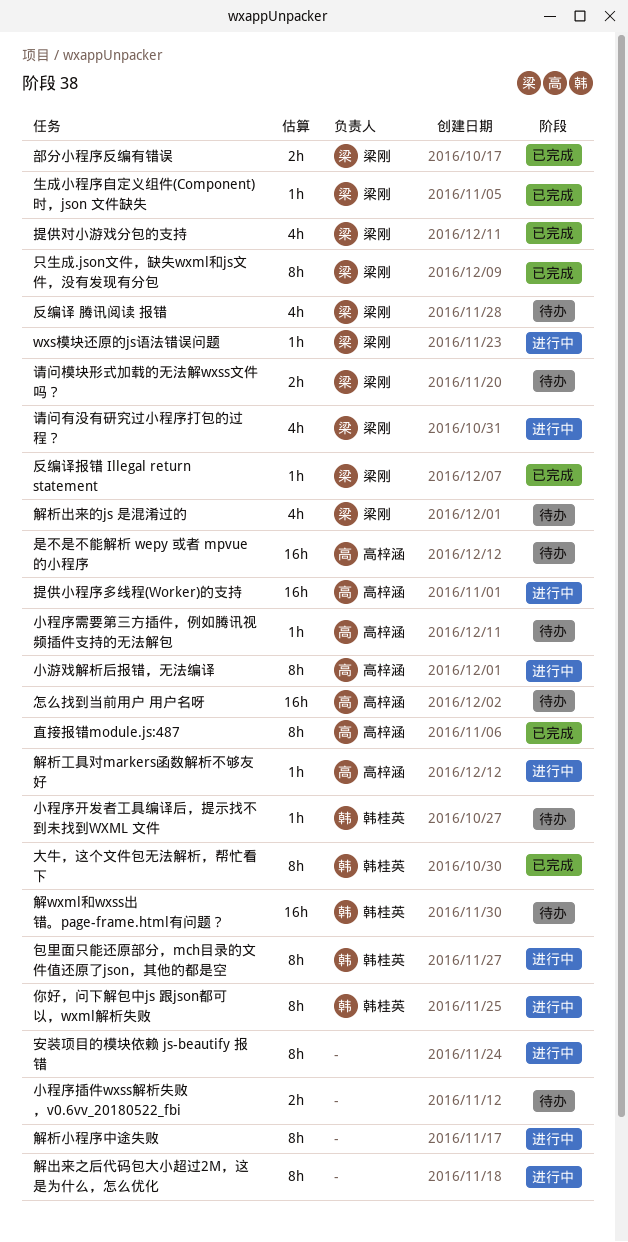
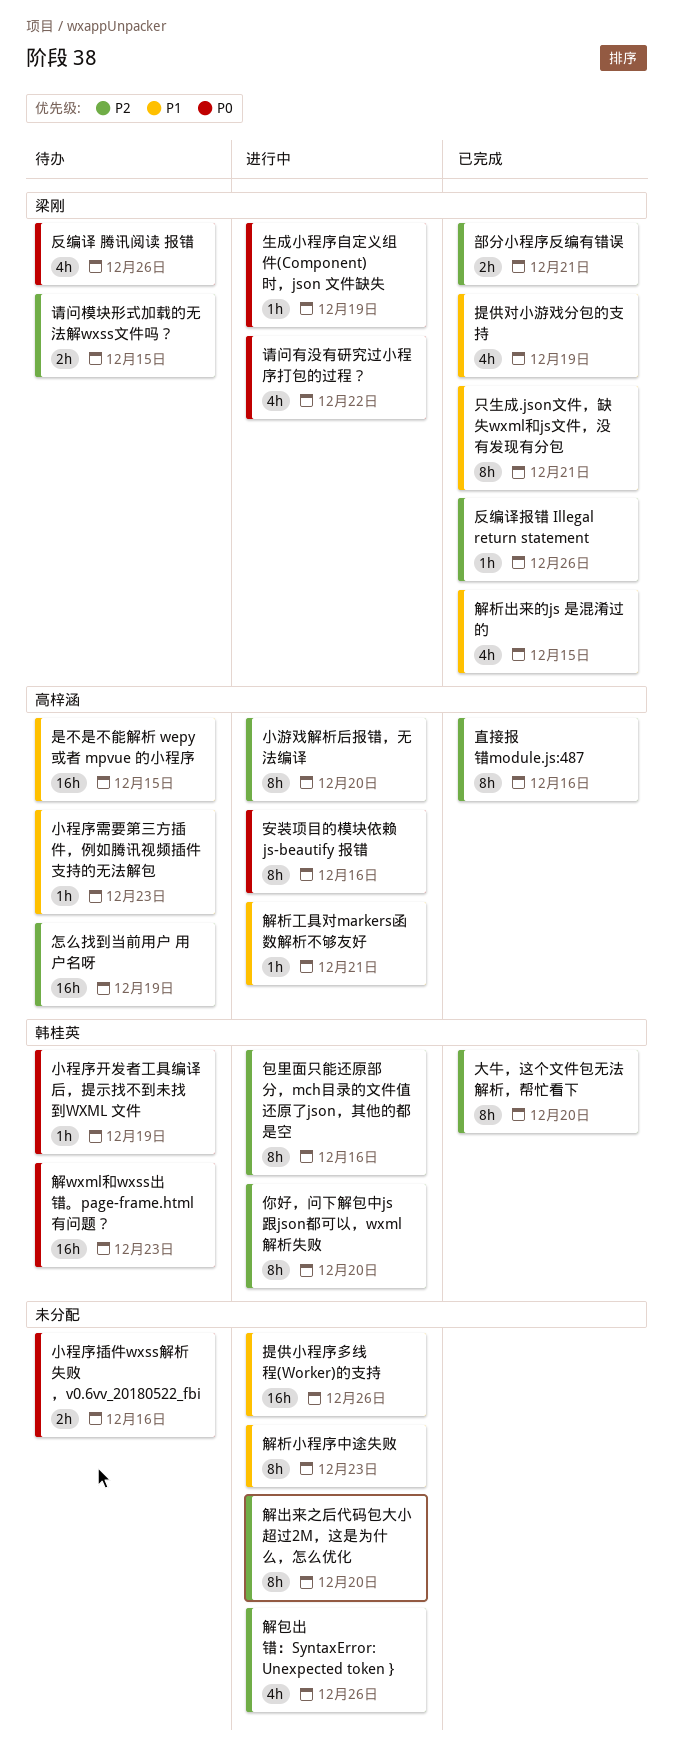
wxs模块还原的js语法错误问题: present -> none
安装项目的模块依赖 js-beautify 报错, owner: none -> 高梓涵
提供小程序多线程(Worker)的支持, owner: 高梓涵 -> none
生成小程序自定义组件(Component)时，json 文件缺失, status: 已完成 -> 进行中
解包出错：SyntaxError: Unexpected token }: none -> present
解析出来的js 是混淆过的, status: 待办 -> 已完成

